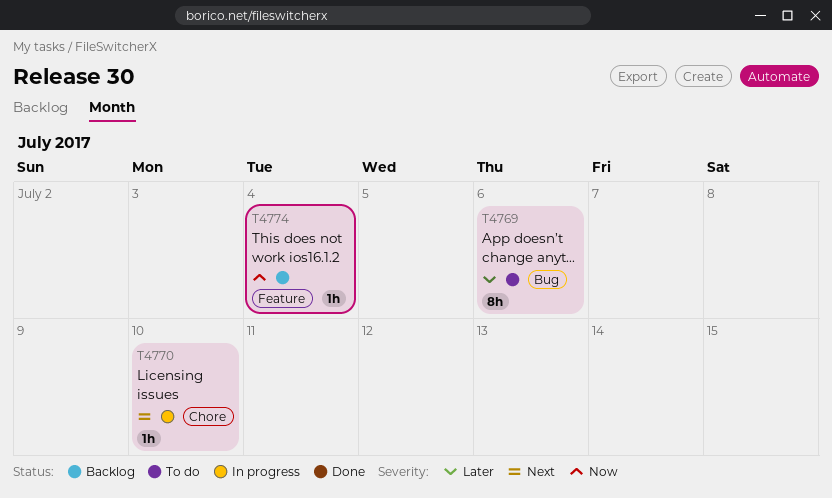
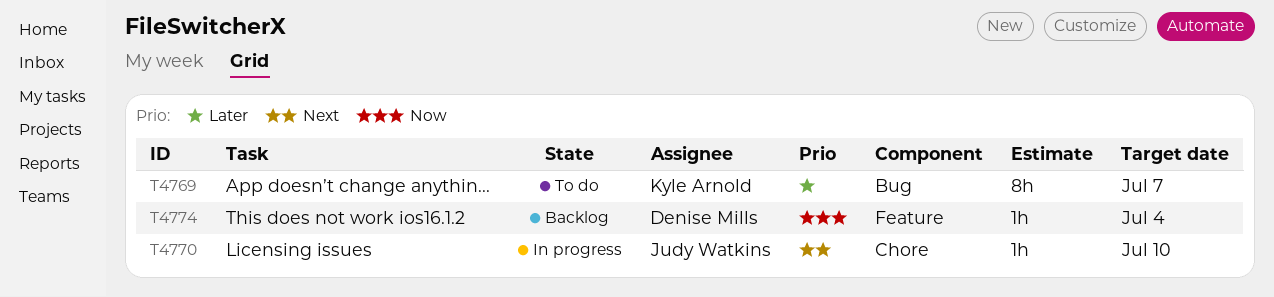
T4769, due: Jul 6 -> Jul 7

